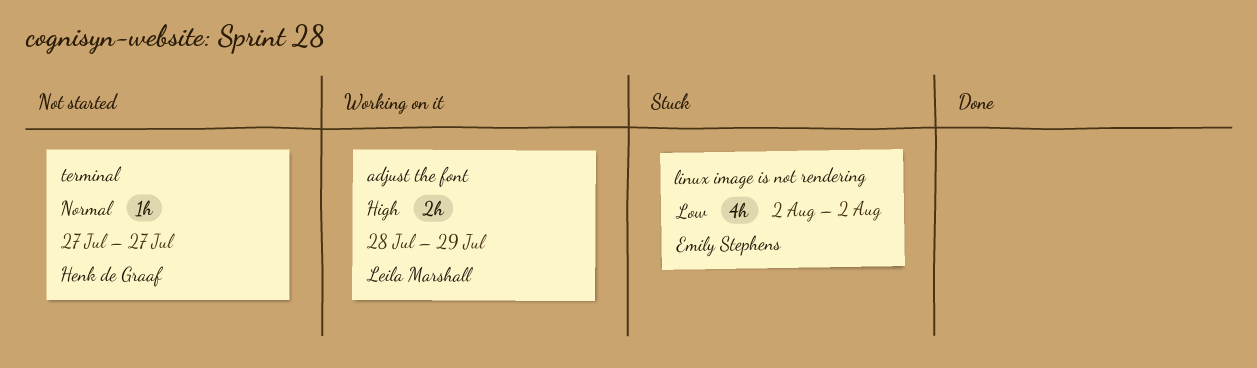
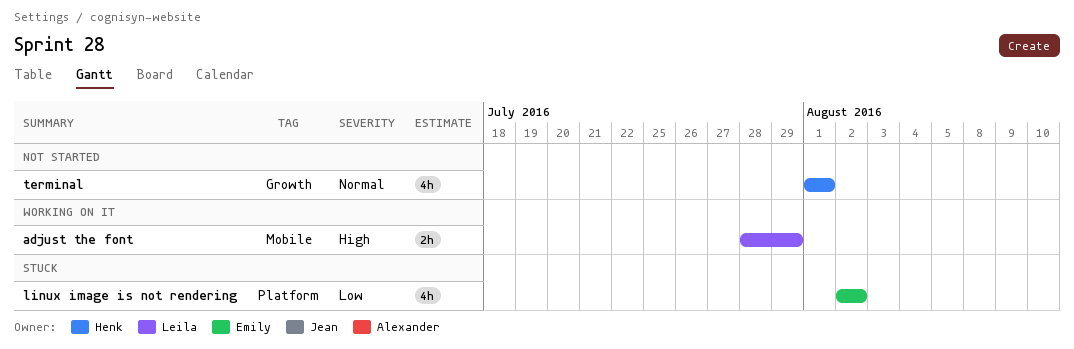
terminal, estimate: 1h -> 4h
terminal, start: Jul 27 -> Aug 1
terminal, due: Jul 27 -> Aug 1

